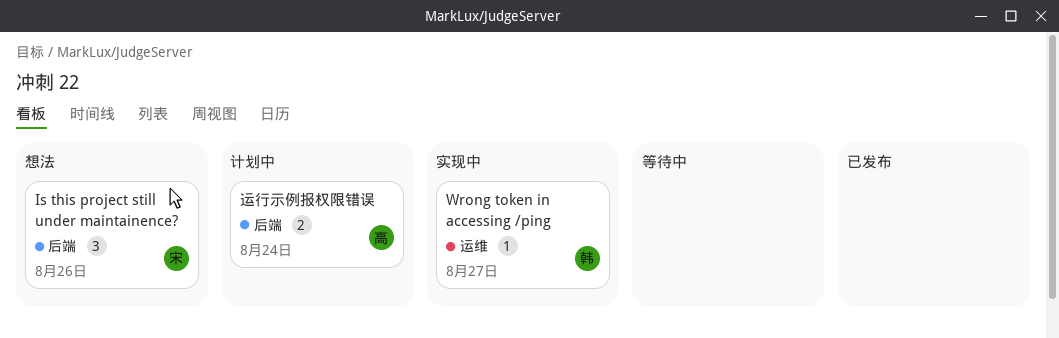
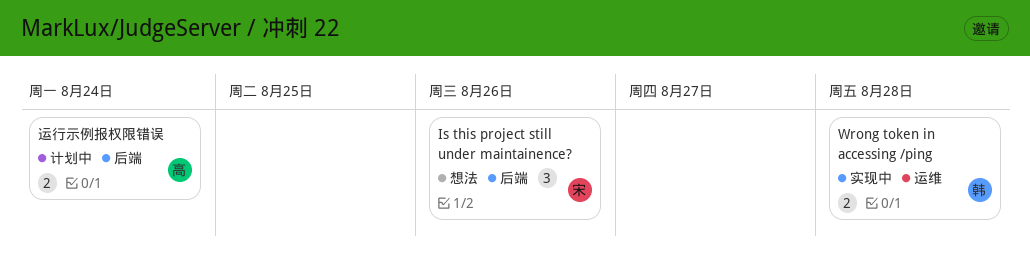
Wrong token in accessing /ping, estimate: 1 -> 2
Wrong token in accessing /ping, due: Aug 27 -> Aug 28

